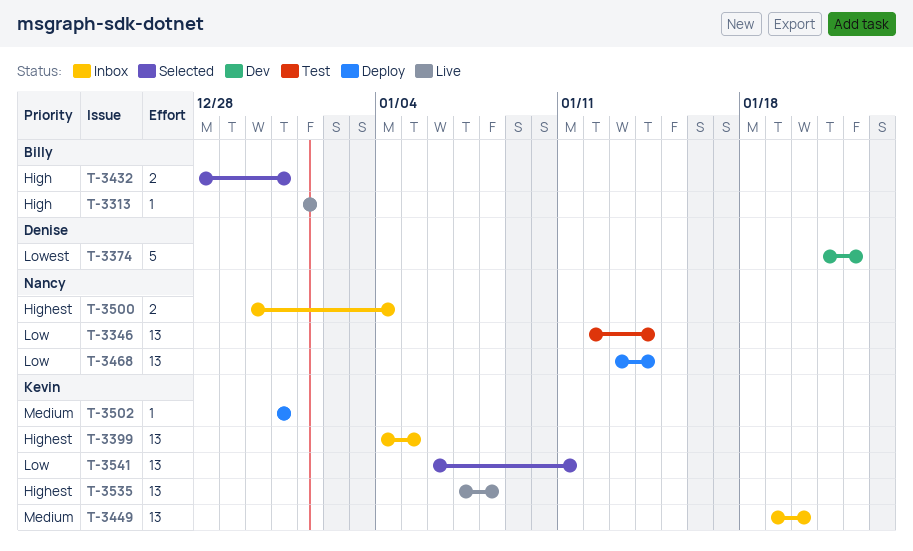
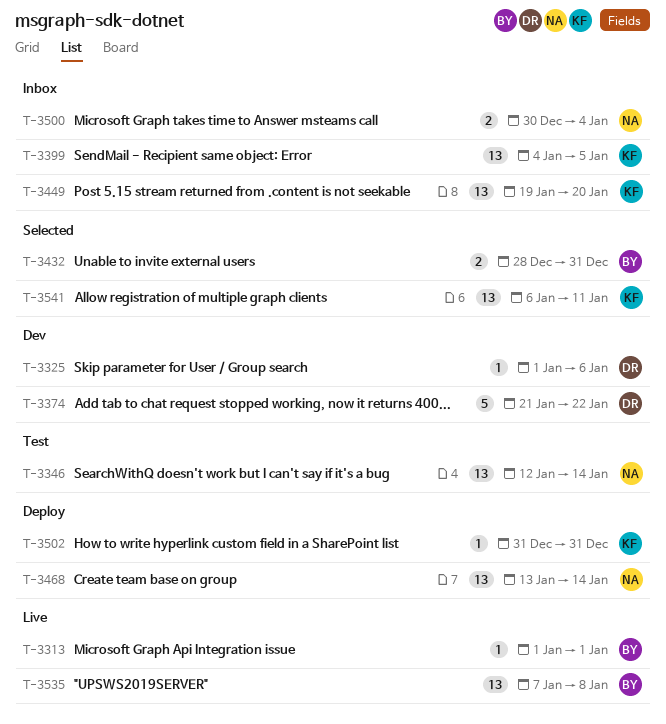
T-3325: none -> present
T-3535, owner: Kevin -> Billy

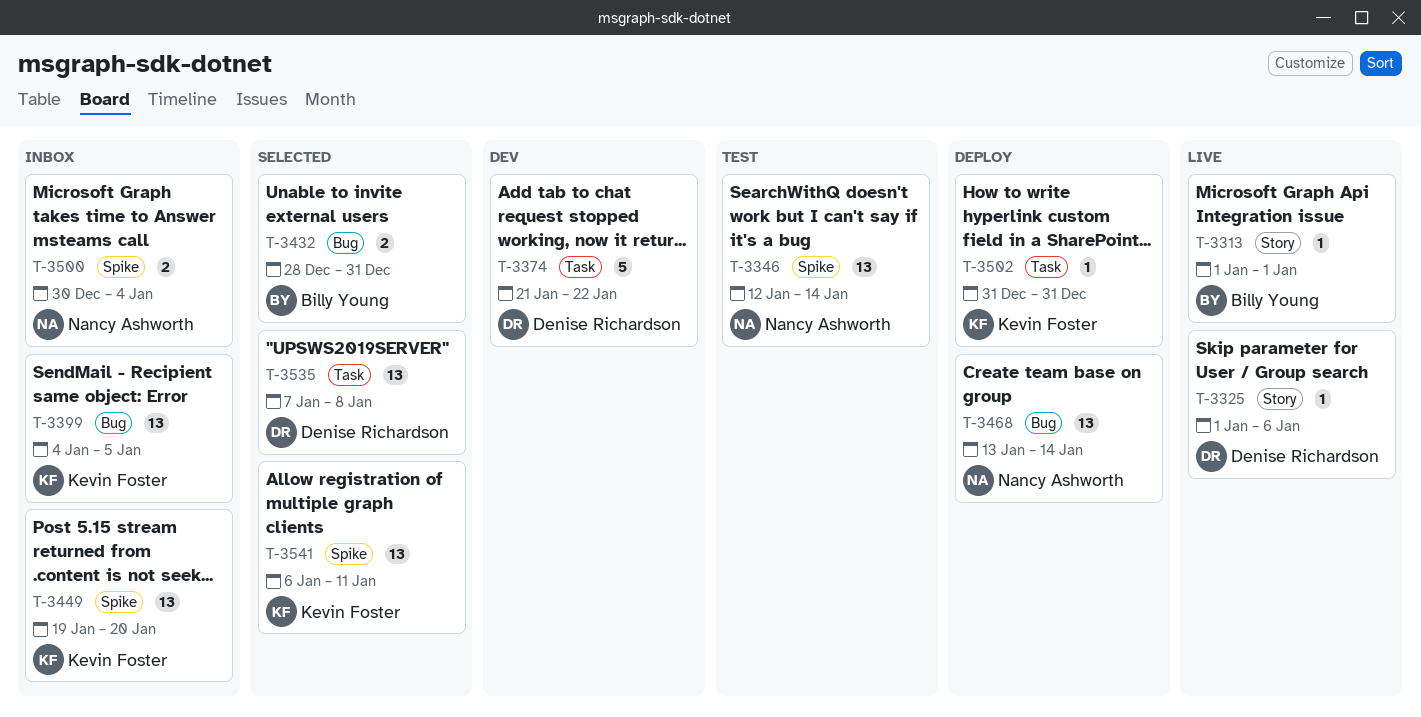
T-3325, status: Dev -> Live
T-3535, status: Live -> Selected
T-3535, owner: Billy Young -> Denise Richardson

